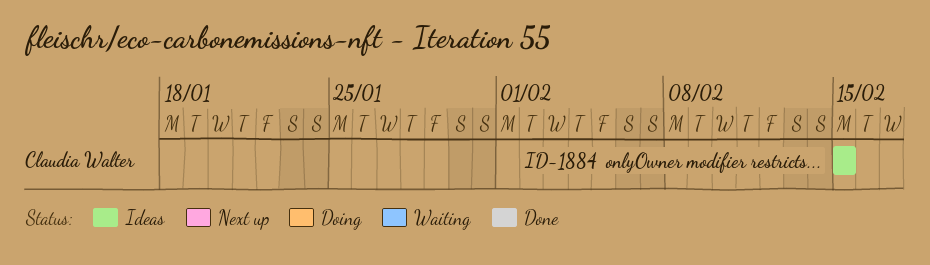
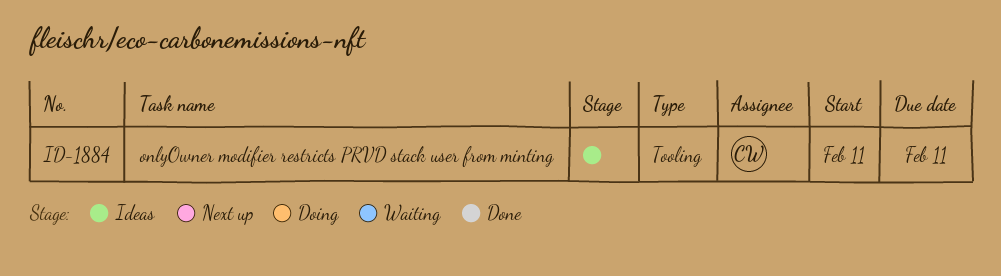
ID-1884, start: Feb 15 -> Feb 11
ID-1884, due: Feb 15 -> Feb 11

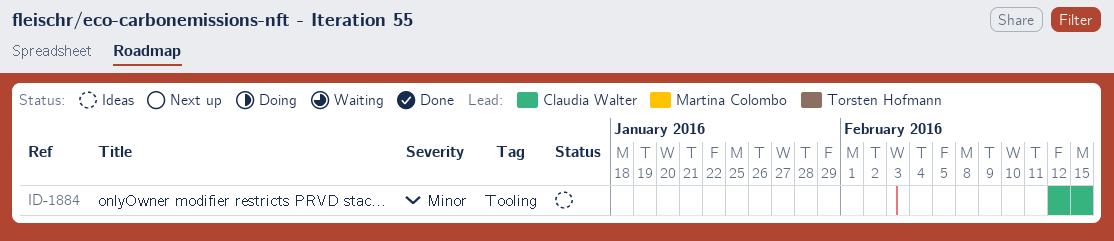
ID-1884, start: Feb 11 -> Feb 12
ID-1884, due: Feb 11 -> Feb 15

